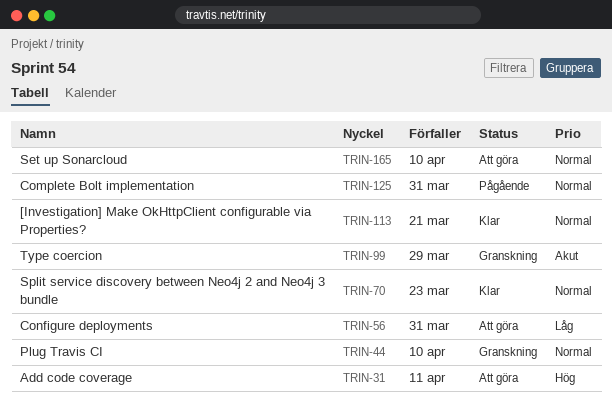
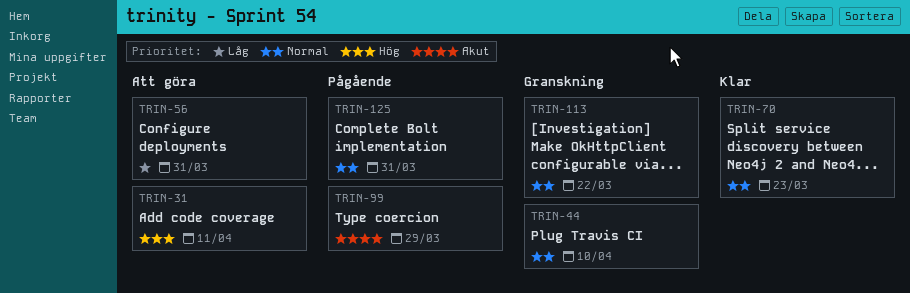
TRIN-99, status: Granskning -> Pågående
TRIN-113, status: Klar -> Granskning
TRIN-113, due: Mar 21 -> Mar 22
TRIN-165: present -> none

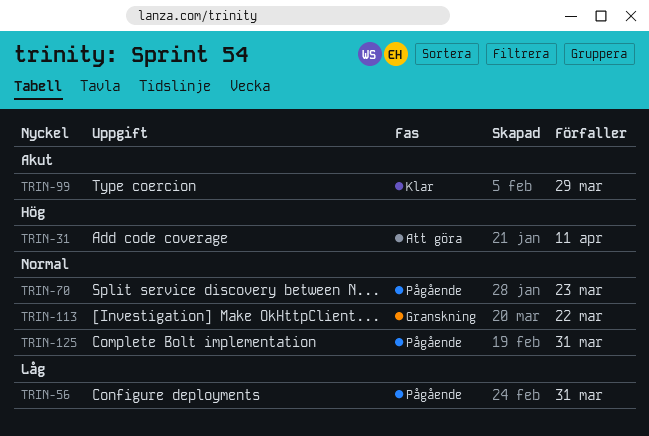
TRIN-44: present -> none
TRIN-56, status: Att göra -> Pågående
TRIN-70, status: Klar -> Pågående
TRIN-99, status: Pågående -> Klar

